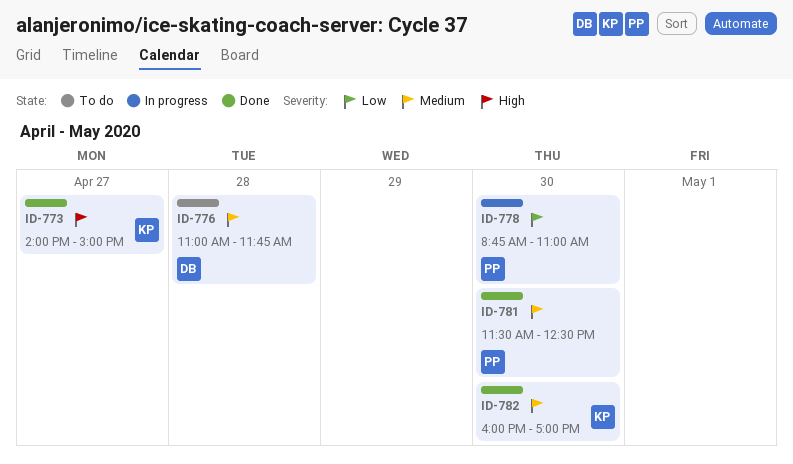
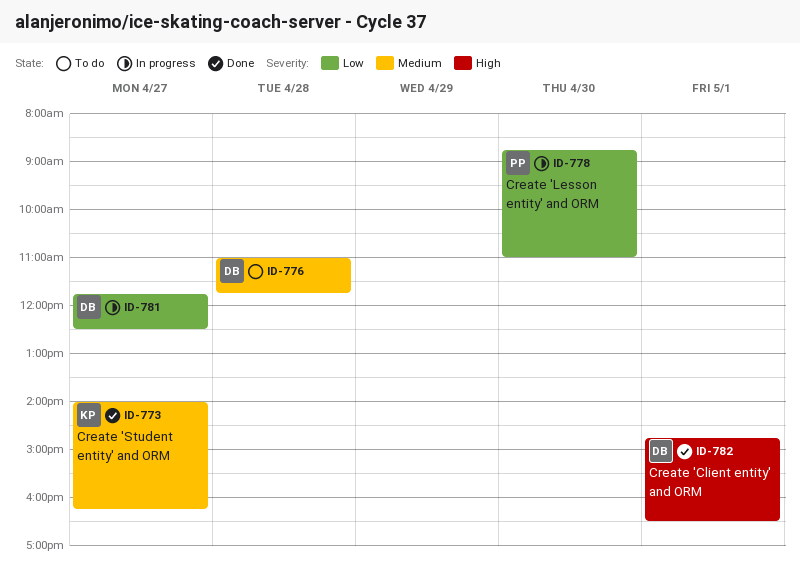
ID-773, priority: High -> Medium
ID-773, ends: 15:00 -> 16:15
ID-781, status: Done -> In progress
ID-781, owner: PP -> DB
ID-781, priority: Medium -> Low
ID-781, day: Apr 30 -> Apr 27
ID-781, begins: 11:30 -> 11:45
ID-782, owner: KP -> DB
ID-782, priority: Medium -> High
ID-782, day: Apr 30 -> May 1
ID-782, begins: 16:00 -> 14:45
ID-782, ends: 17:00 -> 16:30

